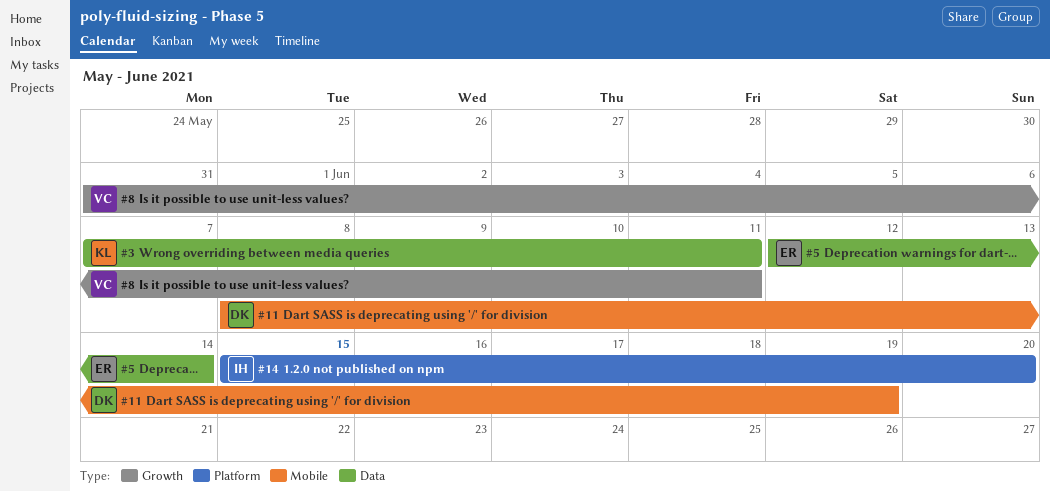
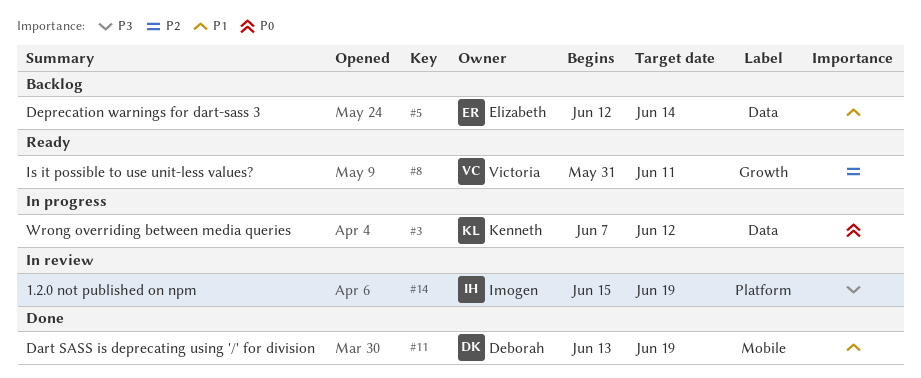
#3, due: Jun 11 -> Jun 12
#11, start: Jun 8 -> Jun 13
#14, due: Jun 20 -> Jun 19

